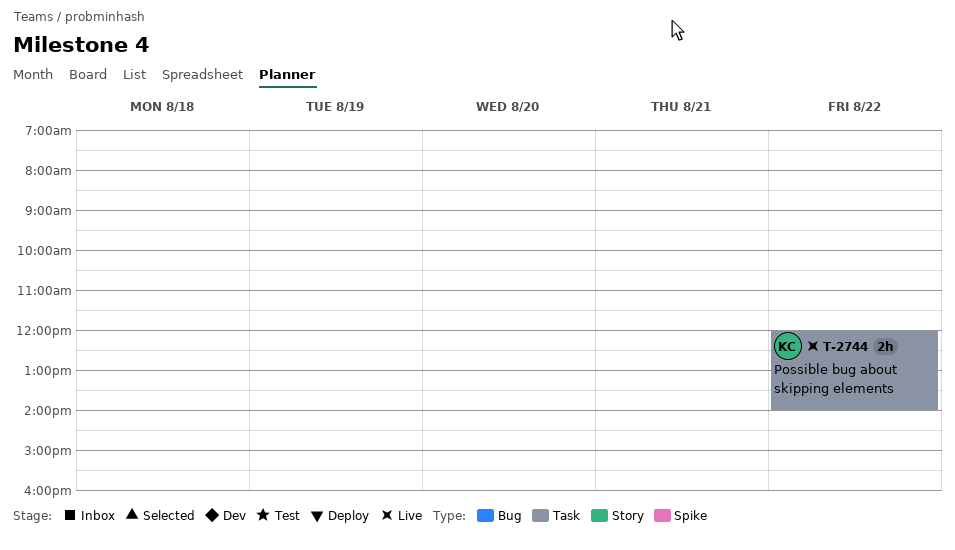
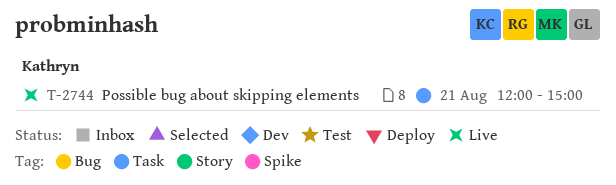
T-2744, day: Aug 22 -> Aug 21
T-2744, ends: 14:00 -> 15:00

